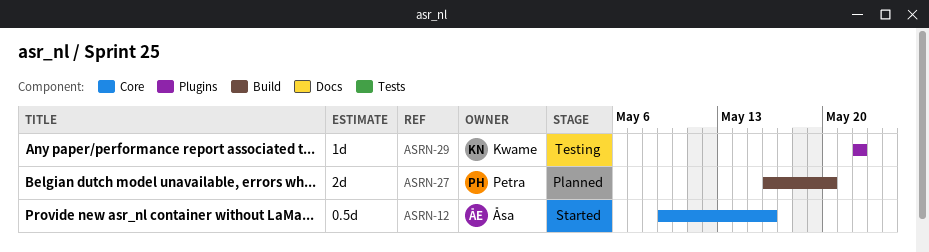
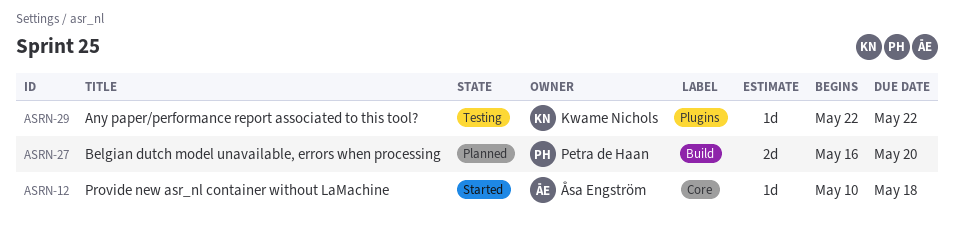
ASRN-12, estimate: 0.5d -> 1d
ASRN-12, start: May 9 -> May 10
ASRN-12, due: May 16 -> May 18

